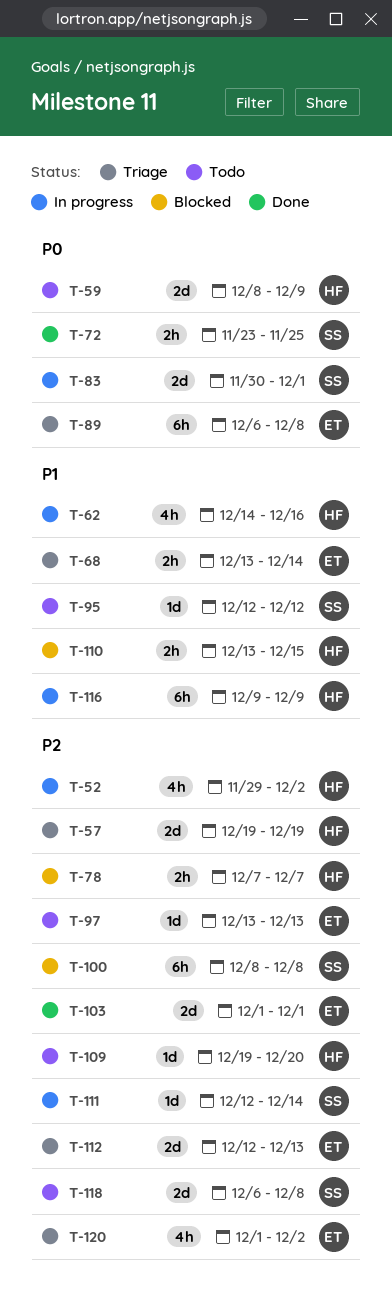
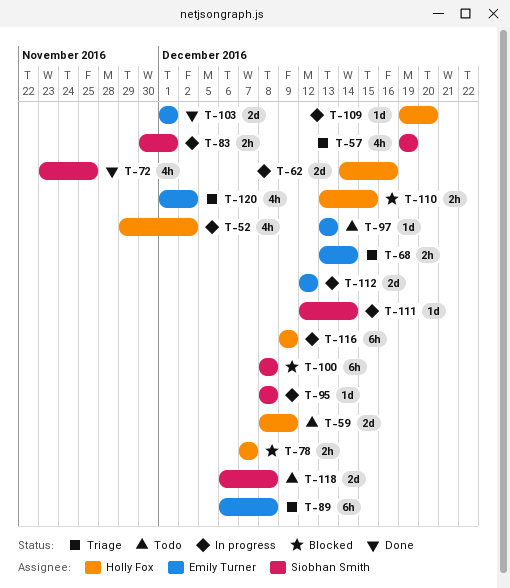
T-57, owner: Holly Fox -> Siobhan Smith
T-57, estimate: 2d -> 4h
T-62, estimate: 4h -> 2d
T-72, estimate: 2h -> 4h
T-83, estimate: 2d -> 2h
T-95, status: Todo -> In progress
T-95, start: Dec 12 -> Dec 8
T-95, due: Dec 12 -> Dec 8
T-109, status: Todo -> In progress
T-112, status: Triage -> In progress
T-112, due: Dec 13 -> Dec 12

